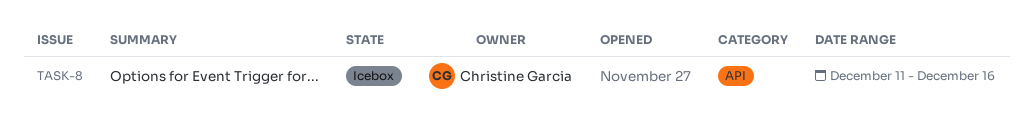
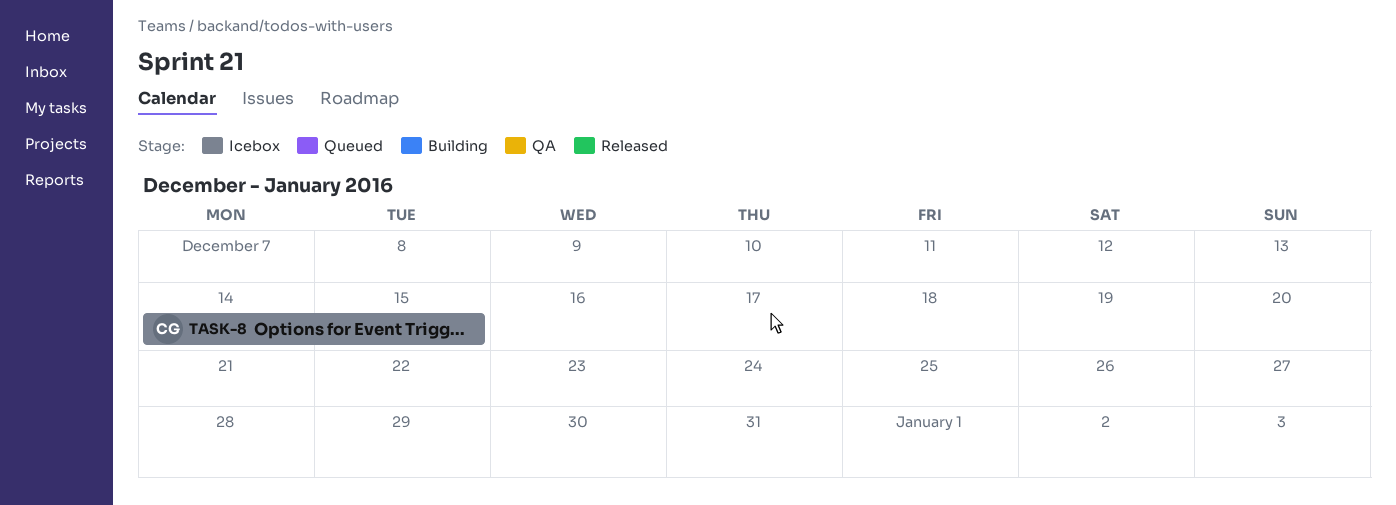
TASK-8, start: Dec 11 -> Dec 14
TASK-8, due: Dec 16 -> Dec 15

